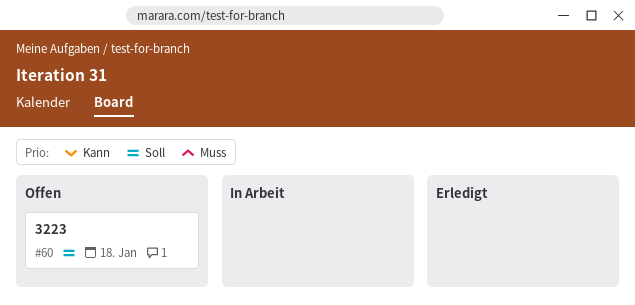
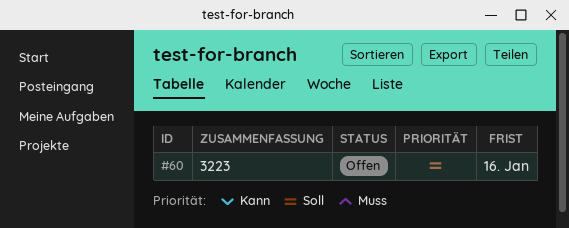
#60, due: Jan 18 -> Jan 16

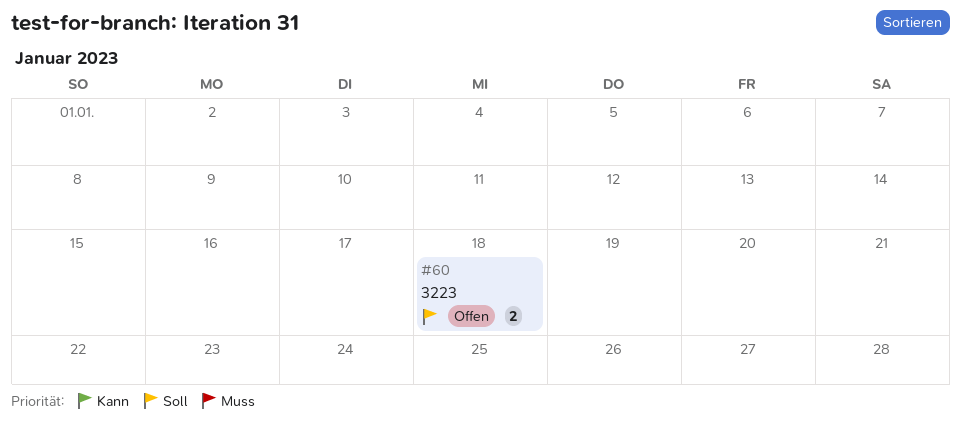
#60, due: Jan 16 -> Jan 18

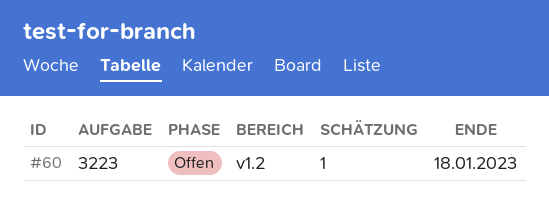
#60, estimate: 2 -> 1

